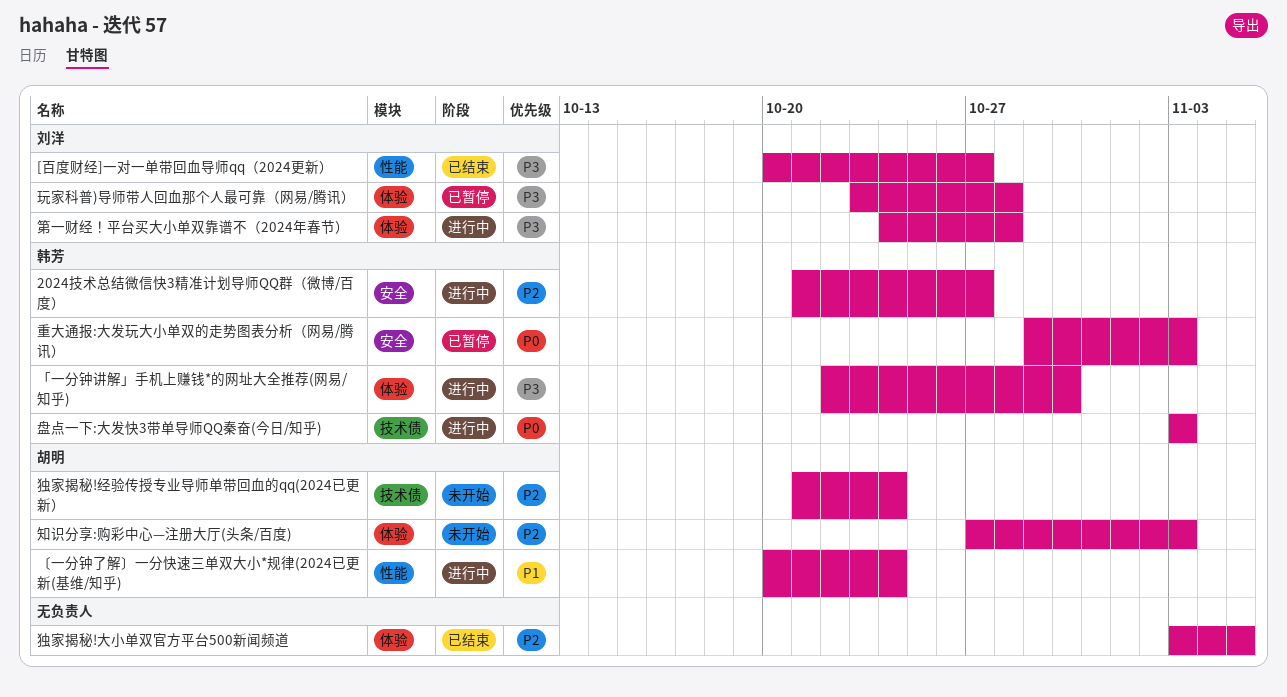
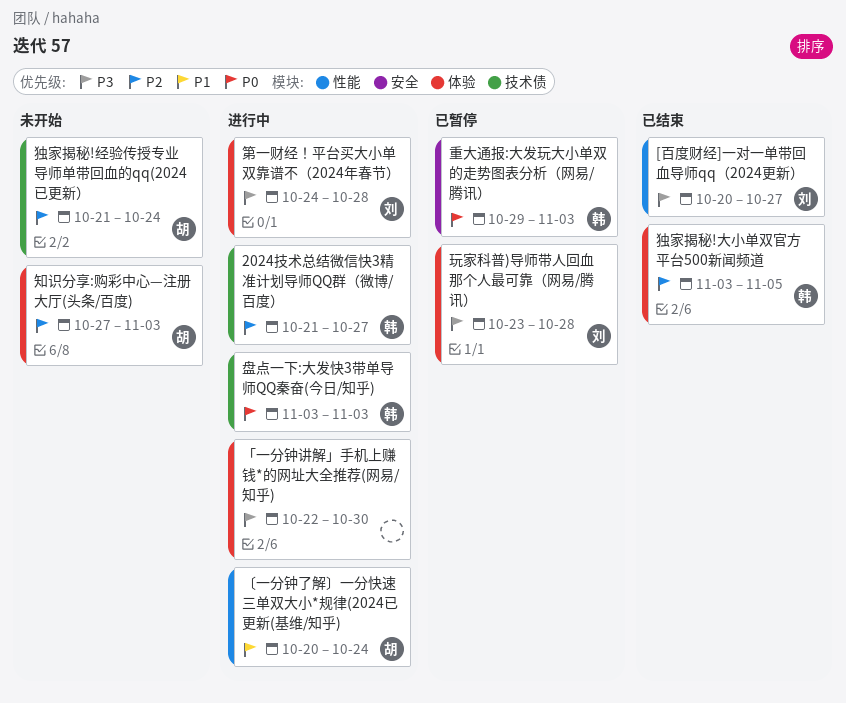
2024技术总结微信快3精准计划导师QQ群（微博/百度）, label: 安全 -> 技术债
「一分钟讲解」手机上赚钱*的网址大全推荐(网易/知乎), owner: 韩芳 -> none
独家揭秘!大小单双官方平台500新闻频道, owner: none -> 韩芳

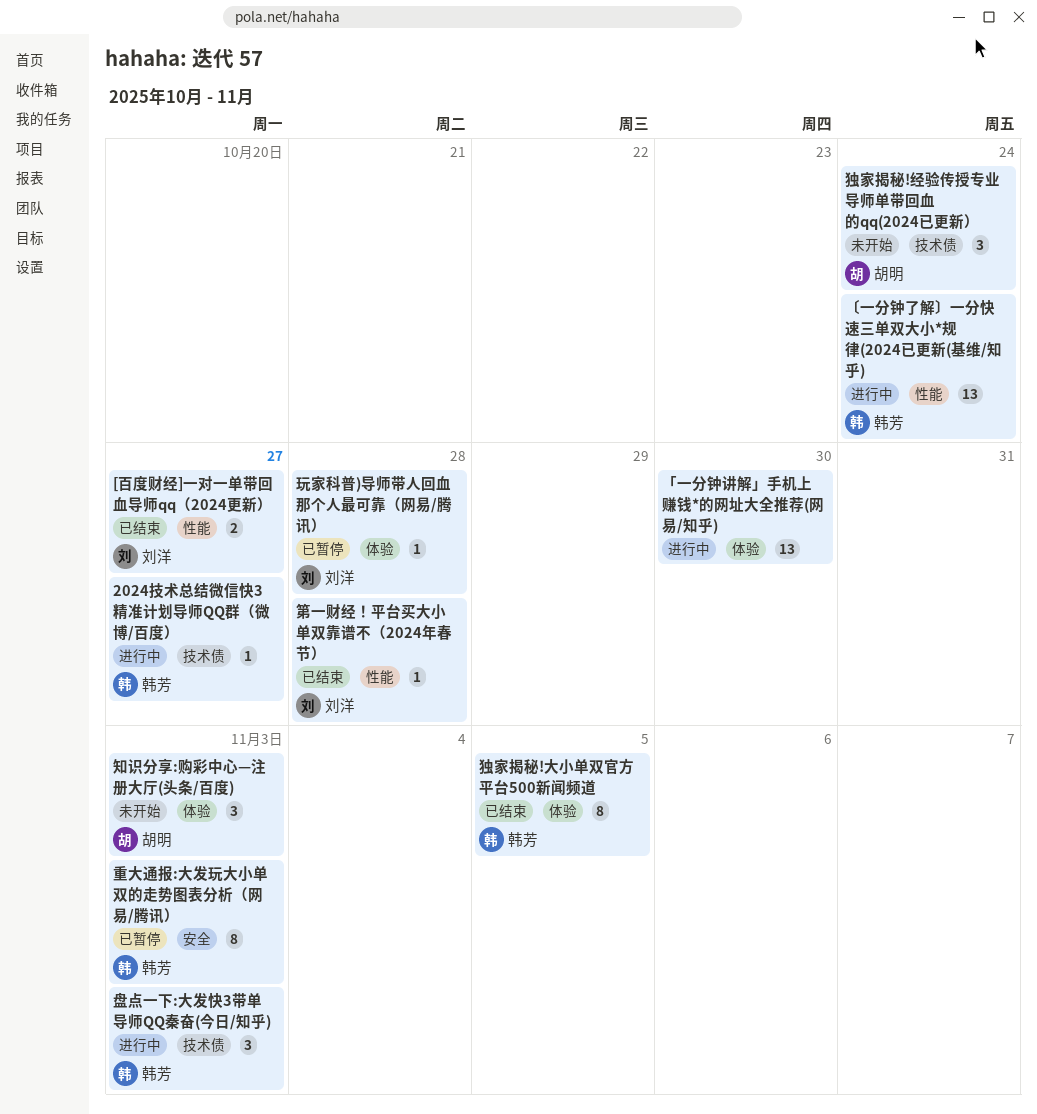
〔一分钟了解〕一分快速三单双大小*规律(2024已更新(基维/知乎), owner: 胡明 -> 韩芳
第一财经！平台买大小单双靠谱不（2024年春节）, status: 进行中 -> 已结束
第一财经！平台买大小单双靠谱不（2024年春节）, label: 体验 -> 性能

